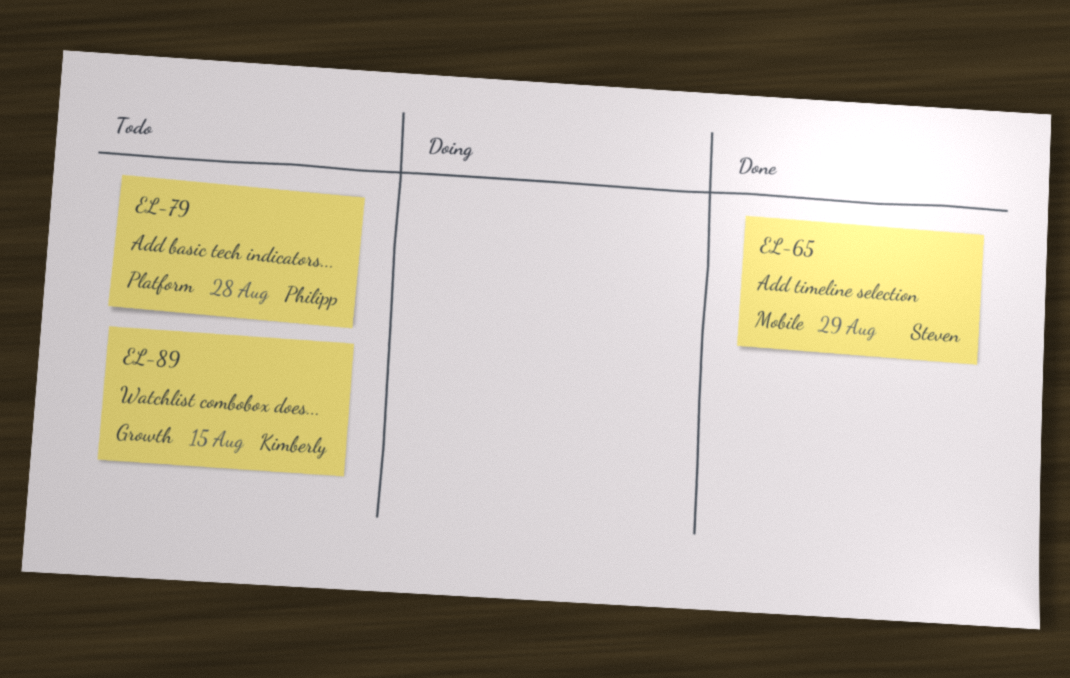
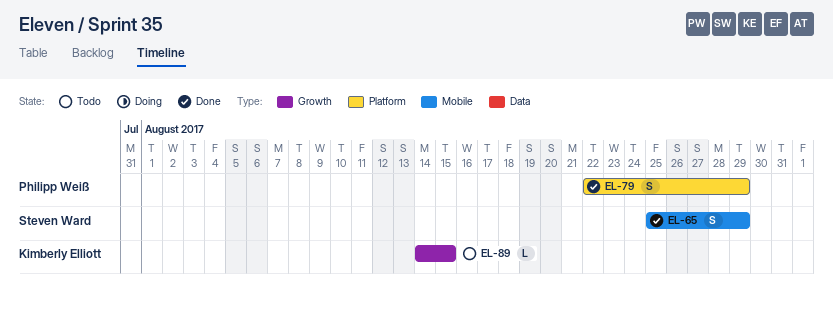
EL-79, status: Todo -> Done
EL-79, due: Aug 28 -> Aug 29

